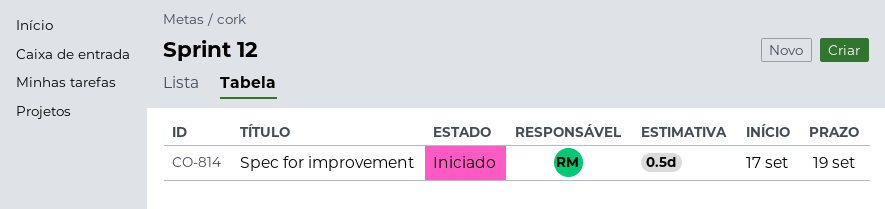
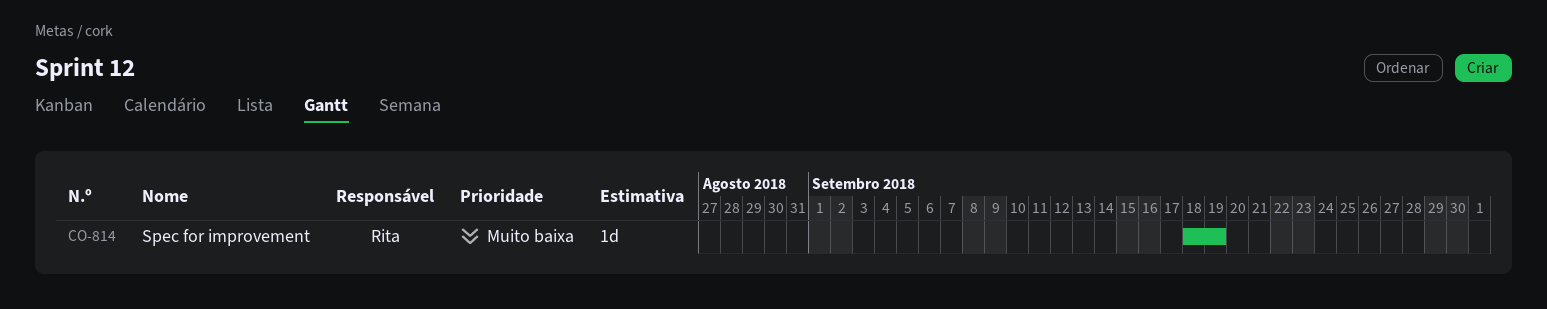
CO-814, estimate: 0.5d -> 1d
CO-814, start: Sep 17 -> Sep 18

